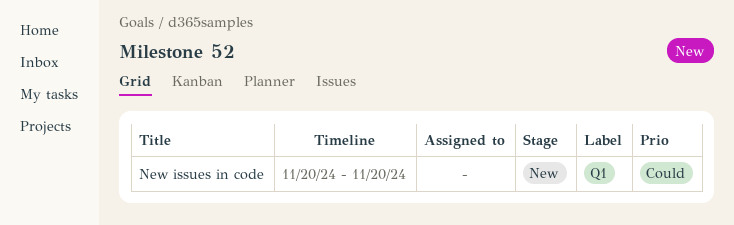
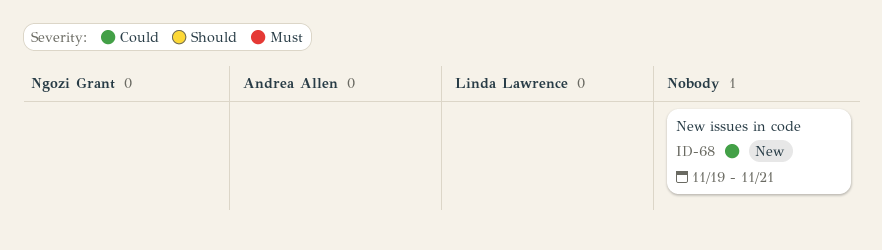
New issues in code, start: Nov 20 -> Nov 19
New issues in code, due: Nov 20 -> Nov 21

